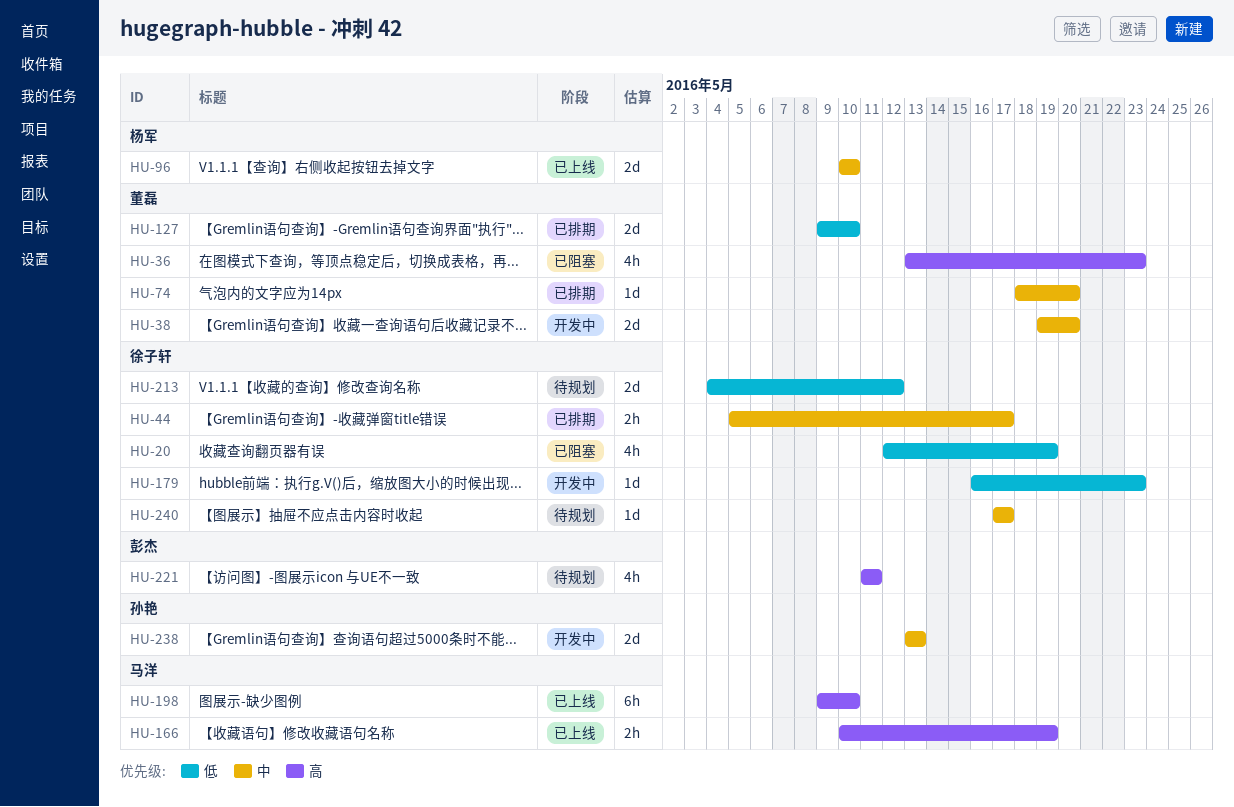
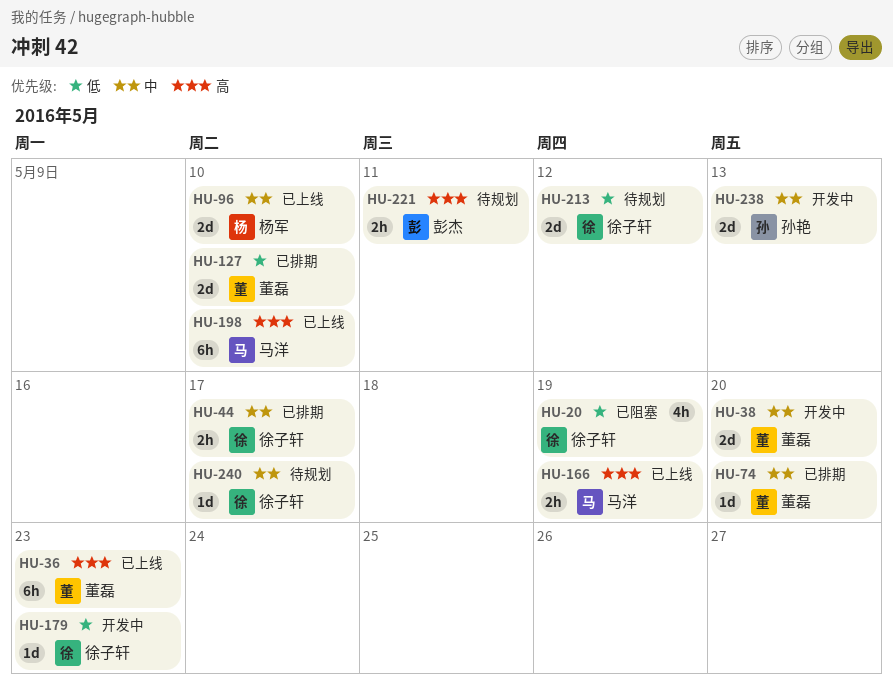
HU-36, status: 已阻塞 -> 已上线
HU-36, estimate: 4h -> 6h
HU-221, estimate: 4h -> 2h

